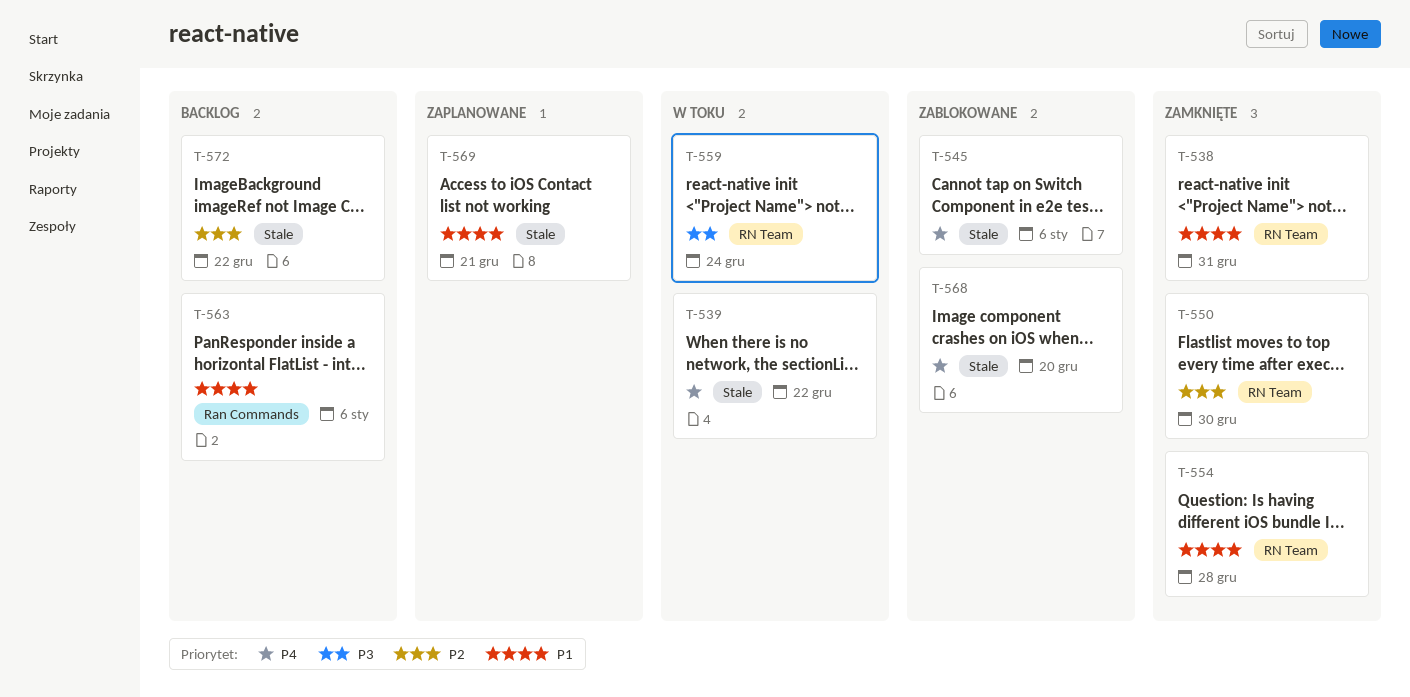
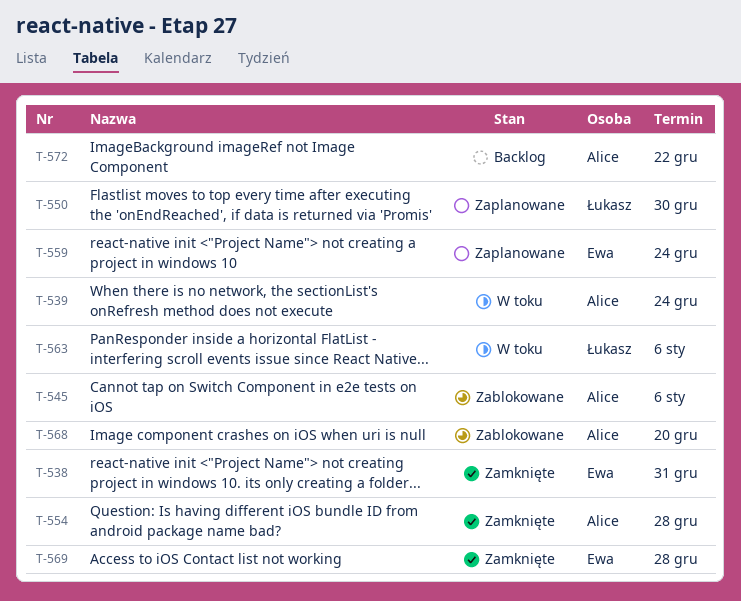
T-539, due: Dec 22 -> Dec 24
T-550, status: Zamknięte -> Zaplanowane
T-559, status: W toku -> Zaplanowane
T-563, status: Backlog -> W toku
T-569, status: Zaplanowane -> Zamknięte
T-569, due: Dec 21 -> Dec 28

